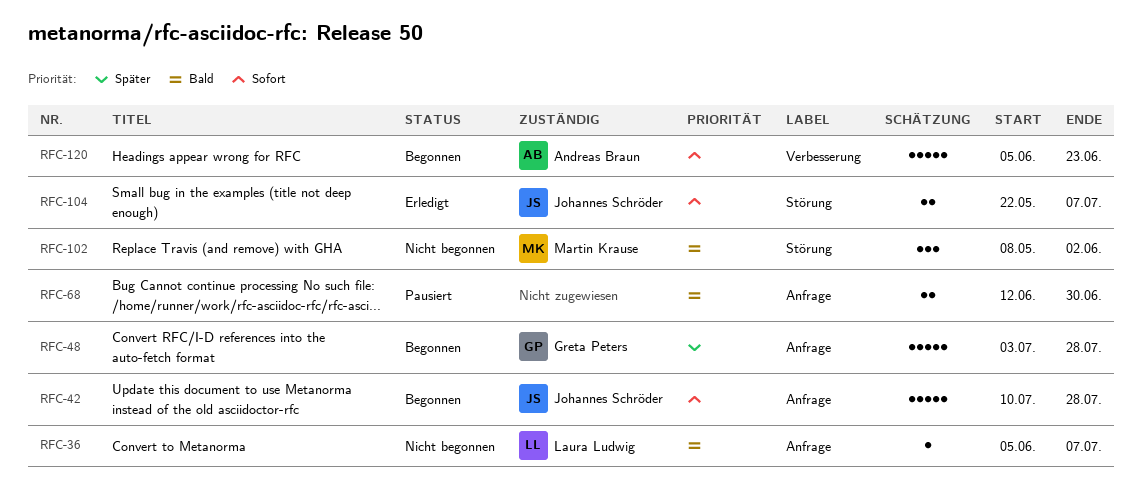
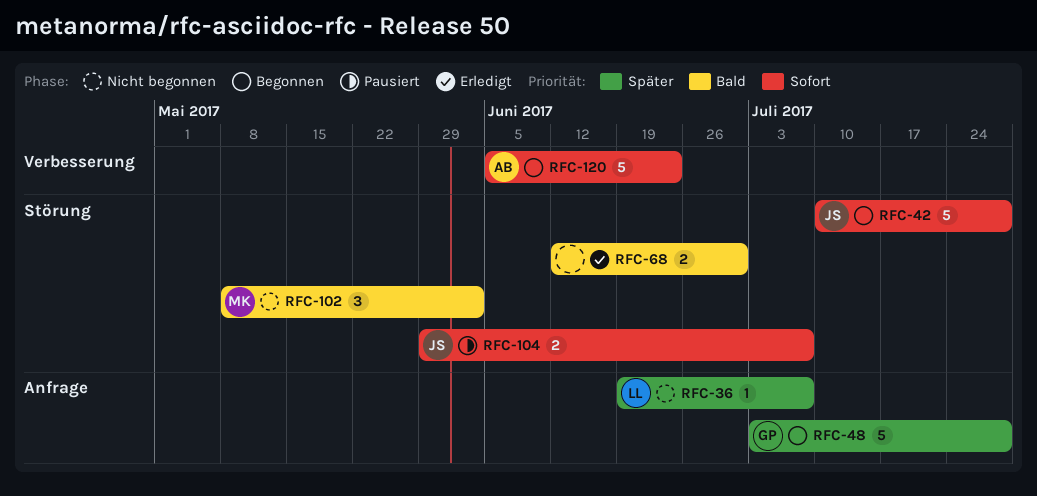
RFC-36, priority: Bald -> Später
RFC-36, start: Jun 5 -> Jun 19
RFC-42, label: Anfrage -> Störung
RFC-68, status: Pausiert -> Erledigt
RFC-68, label: Anfrage -> Störung
RFC-104, status: Erledigt -> Pausiert
RFC-104, start: May 22 -> May 29

